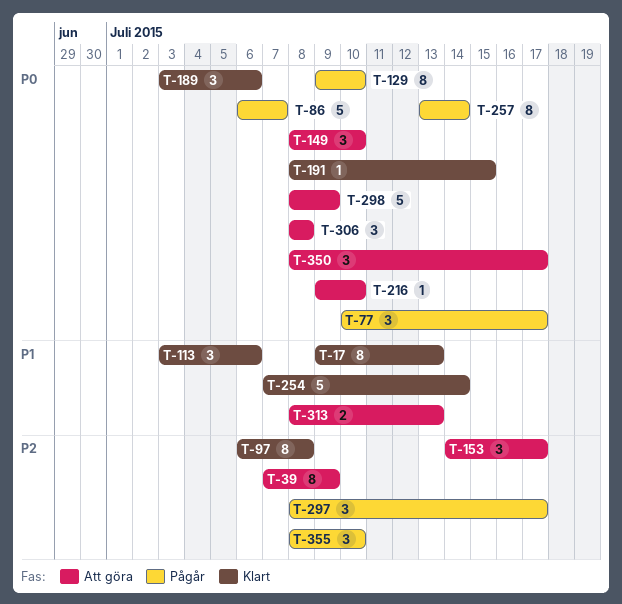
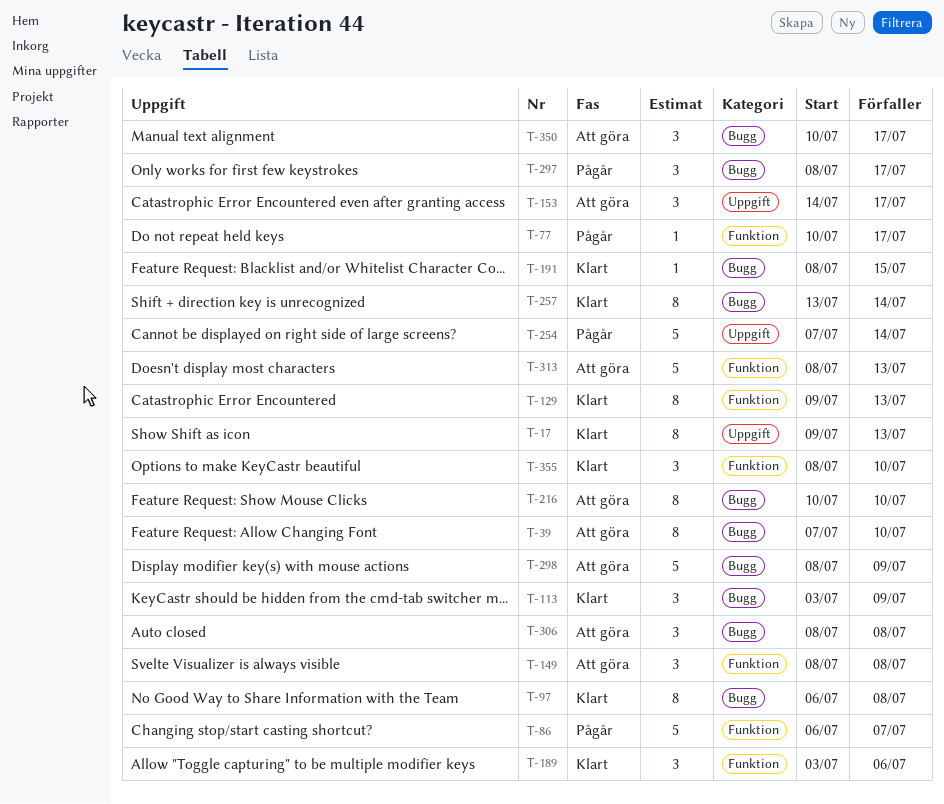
T-39, due: Jul 9 -> Jul 10
T-77, estimate: 3 -> 1
T-113, due: Jul 6 -> Jul 9
T-129, status: Pågår -> Klart
T-129, due: Jul 10 -> Jul 13
T-149, due: Jul 10 -> Jul 8
T-216, estimate: 1 -> 8
T-216, start: Jul 9 -> Jul 10
T-254, status: Klart -> Pågår
T-257, status: Pågår -> Klart
T-313, estimate: 2 -> 5
T-350, start: Jul 8 -> Jul 10
T-355, status: Pågår -> Klart

